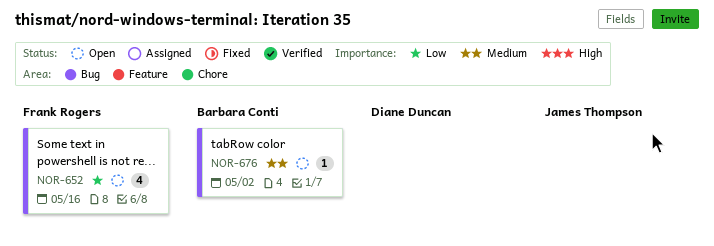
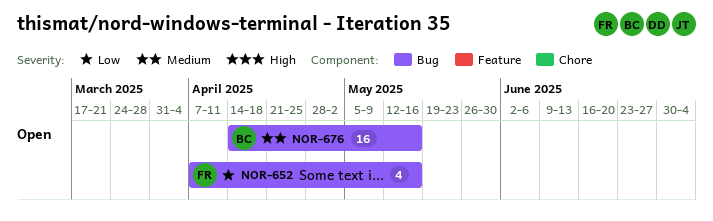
NOR-676, estimate: 1 -> 16
NOR-676, due: May 2 -> May 16

